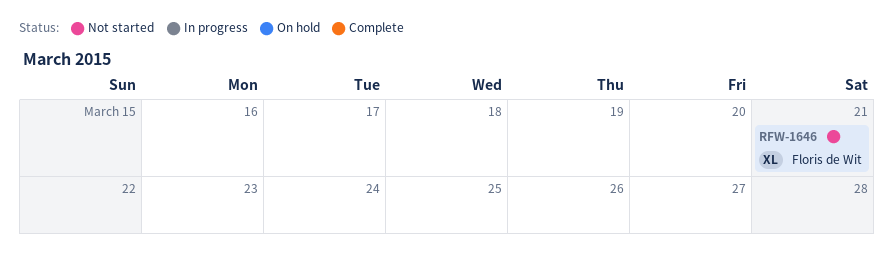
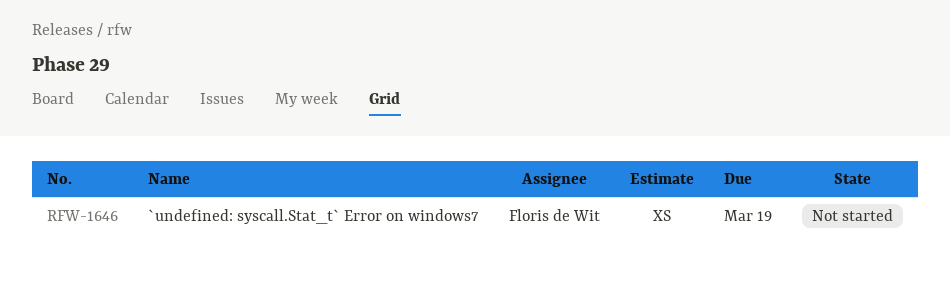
RFW-1646, estimate: XL -> XS
RFW-1646, due: Mar 21 -> Mar 19

